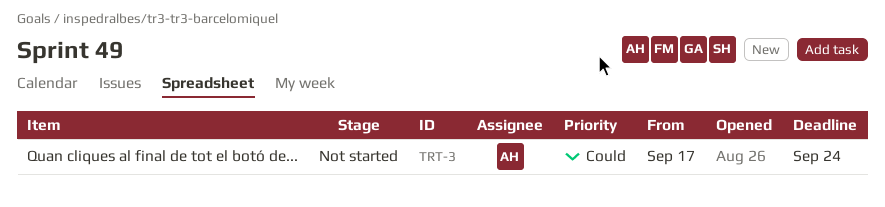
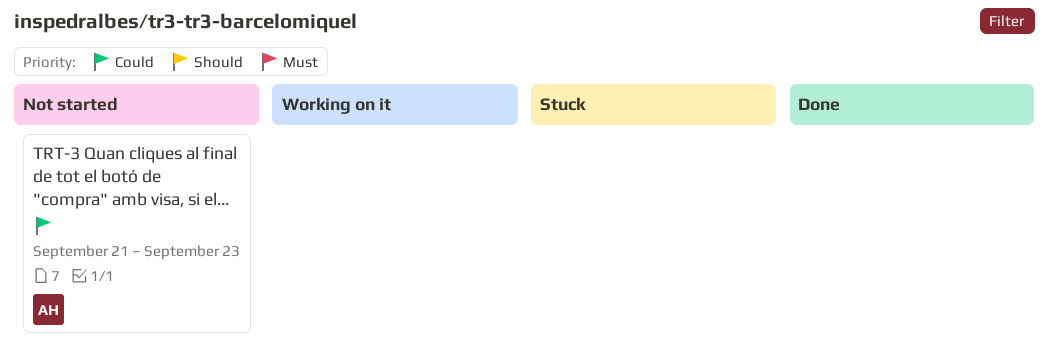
TRT-3, start: Sep 17 -> Sep 21
TRT-3, due: Sep 24 -> Sep 23

